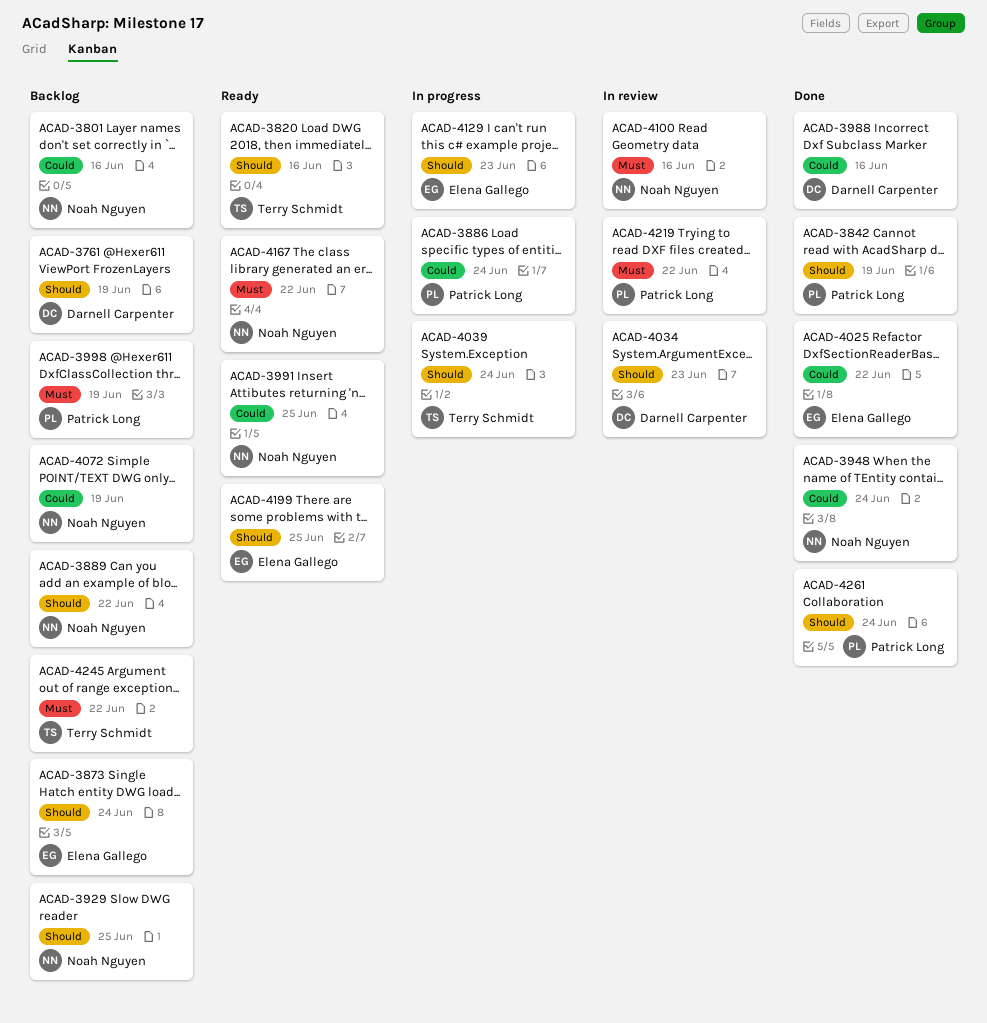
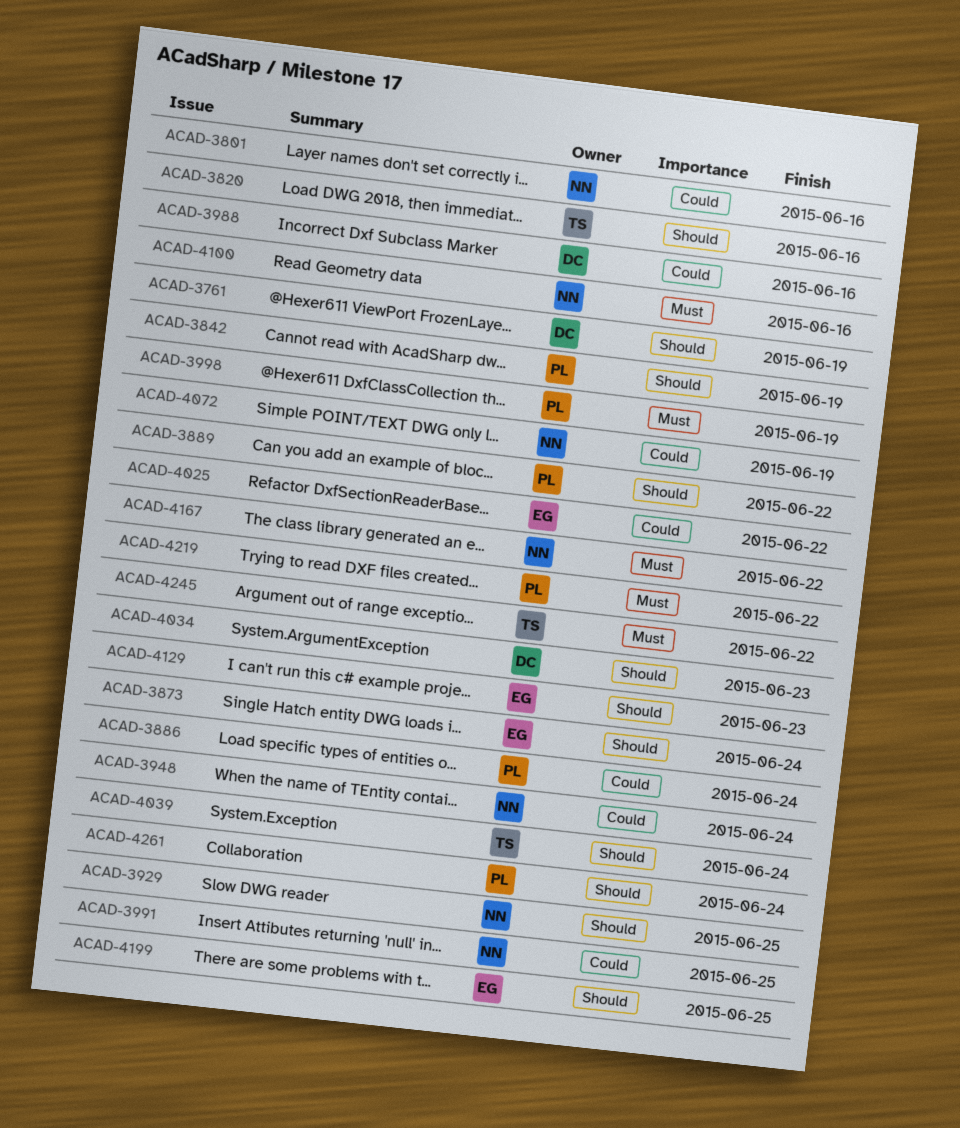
ACAD-3889, owner: Noah Nguyen -> Patrick Long

